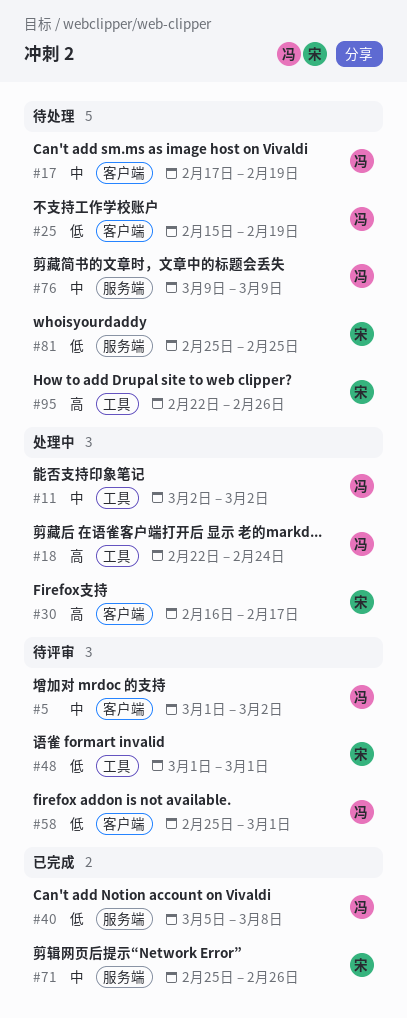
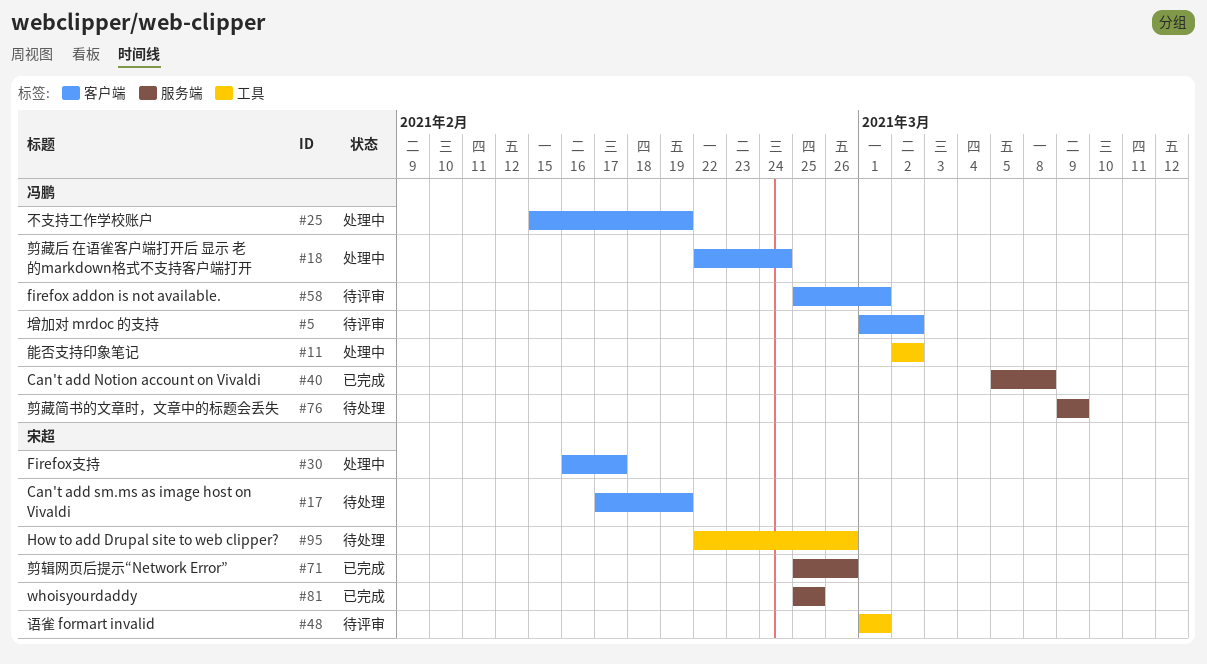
#17, owner: 冯鹏 -> 宋超
#18, label: 工具 -> 客户端
#25, status: 待处理 -> 处理中
#81, status: 待处理 -> 已完成

